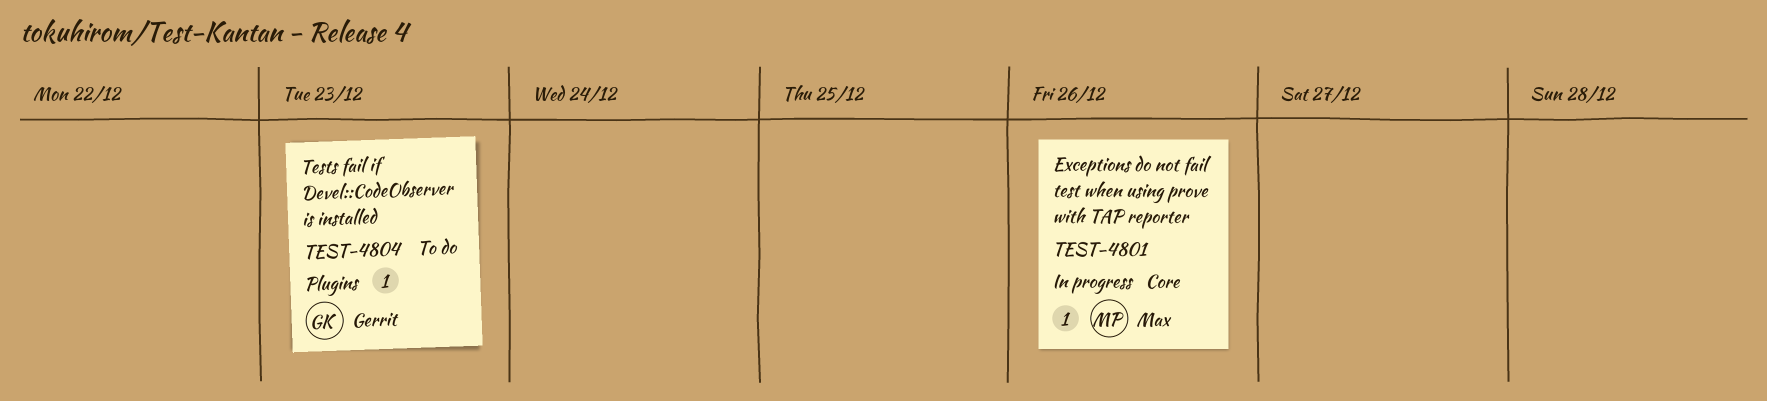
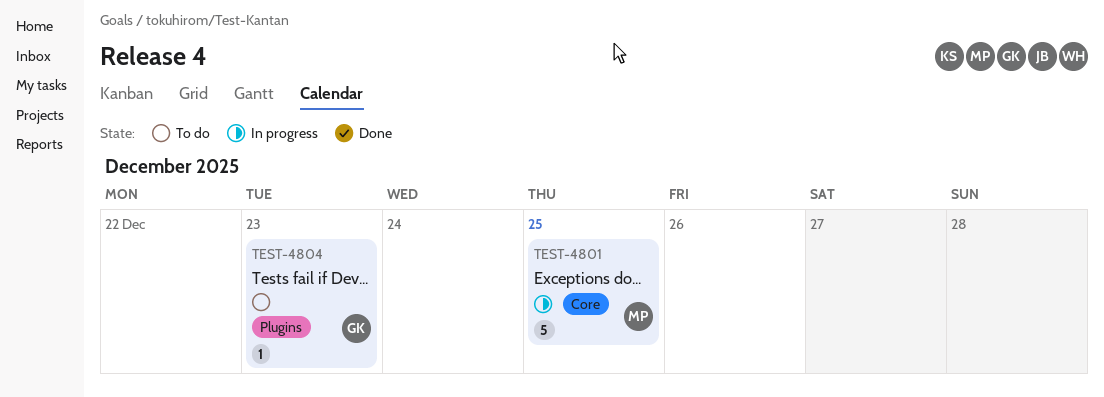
TEST-4801, estimate: 1 -> 5
TEST-4801, due: Dec 26 -> Dec 25

